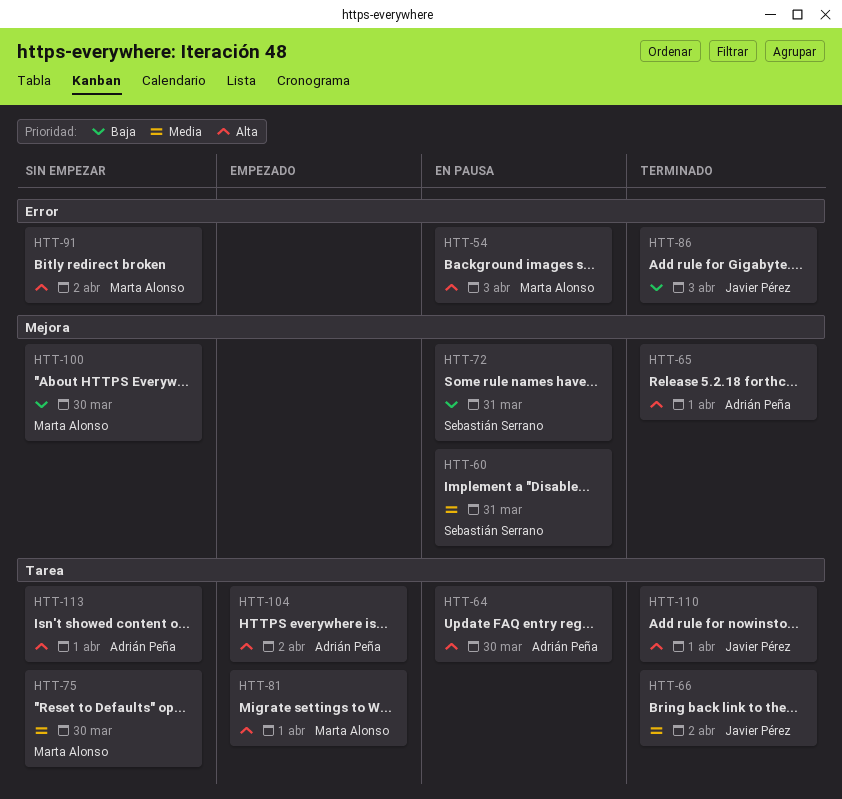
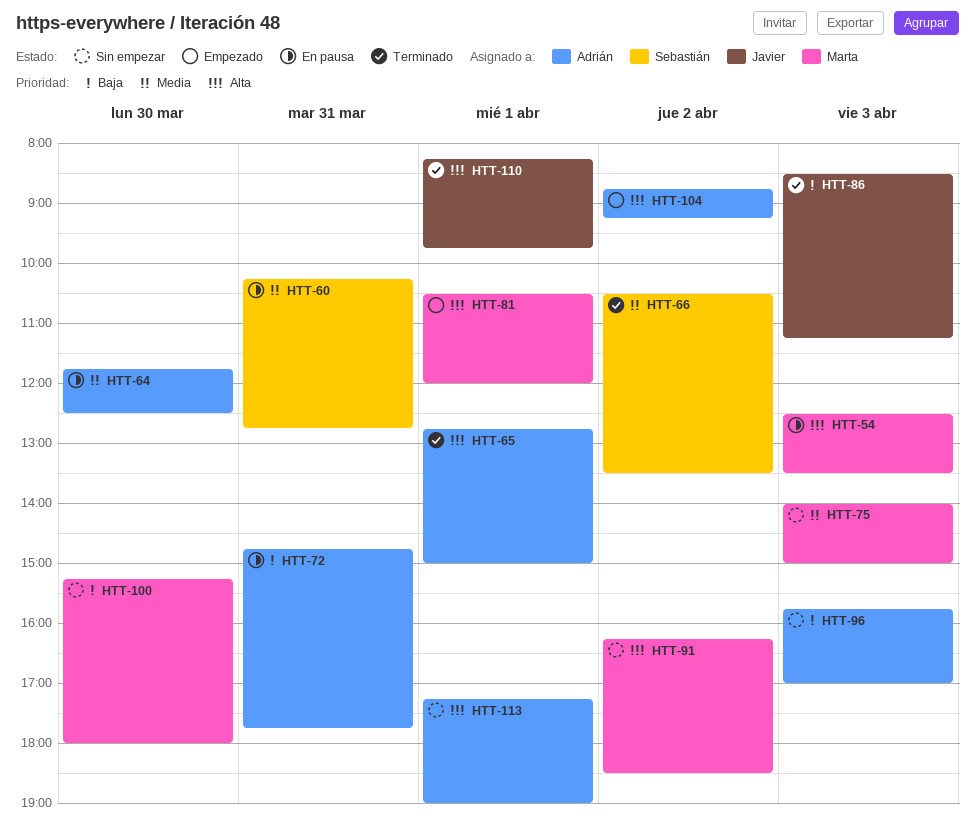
HTT-64, priority: Alta -> Media
HTT-66, owner: Javier Pérez -> Sebastián Serrano
HTT-72, owner: Sebastián Serrano -> Adrián Peña
HTT-75, day: Mar 30 -> Apr 3
HTT-96: none -> present

